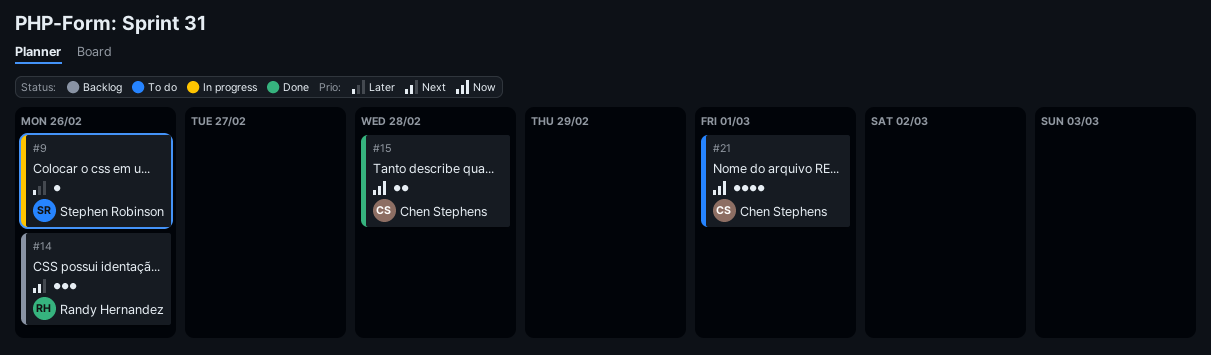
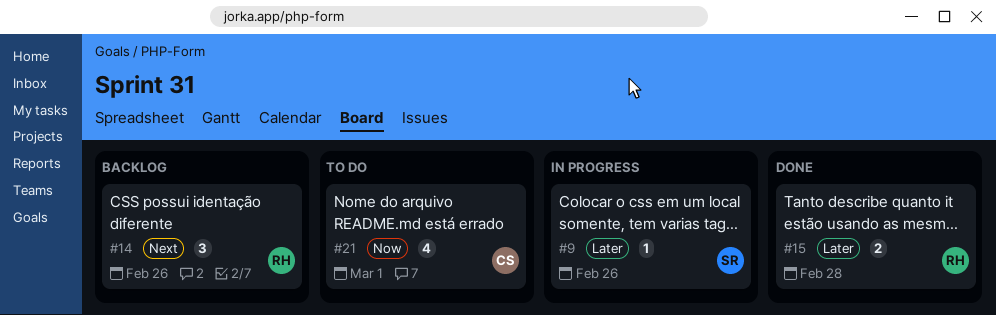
#15, owner: Chen Stephens -> Randy Hernandez
#15, priority: Now -> Later

